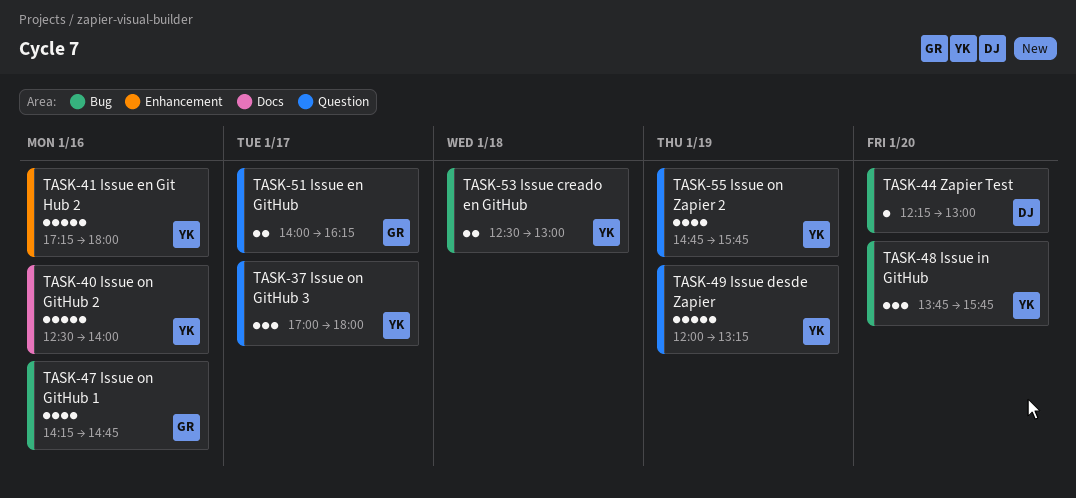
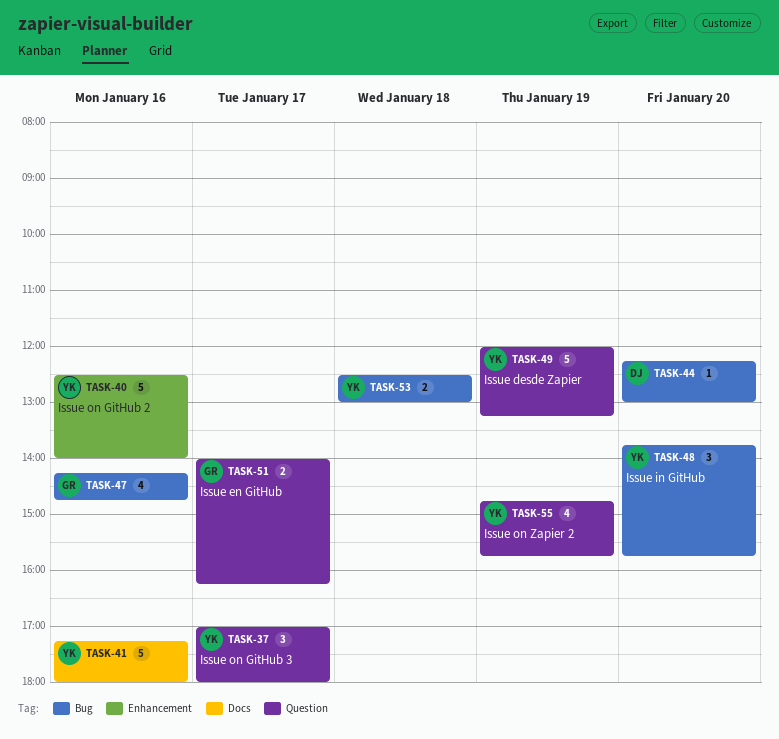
TASK-40, label: Docs -> Enhancement
TASK-41, label: Enhancement -> Docs

